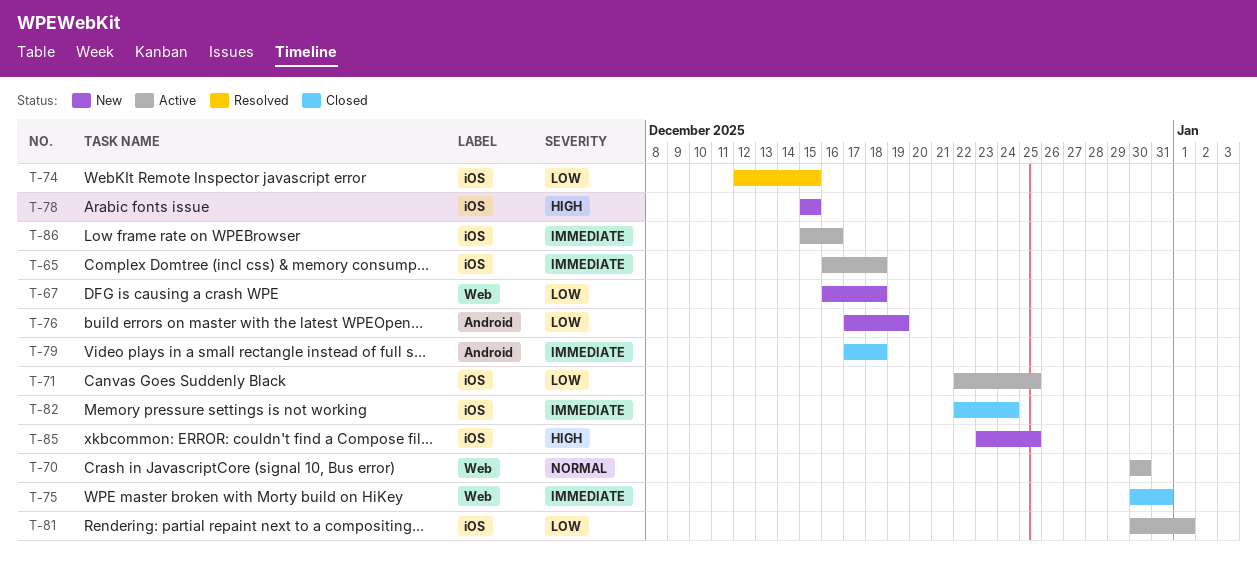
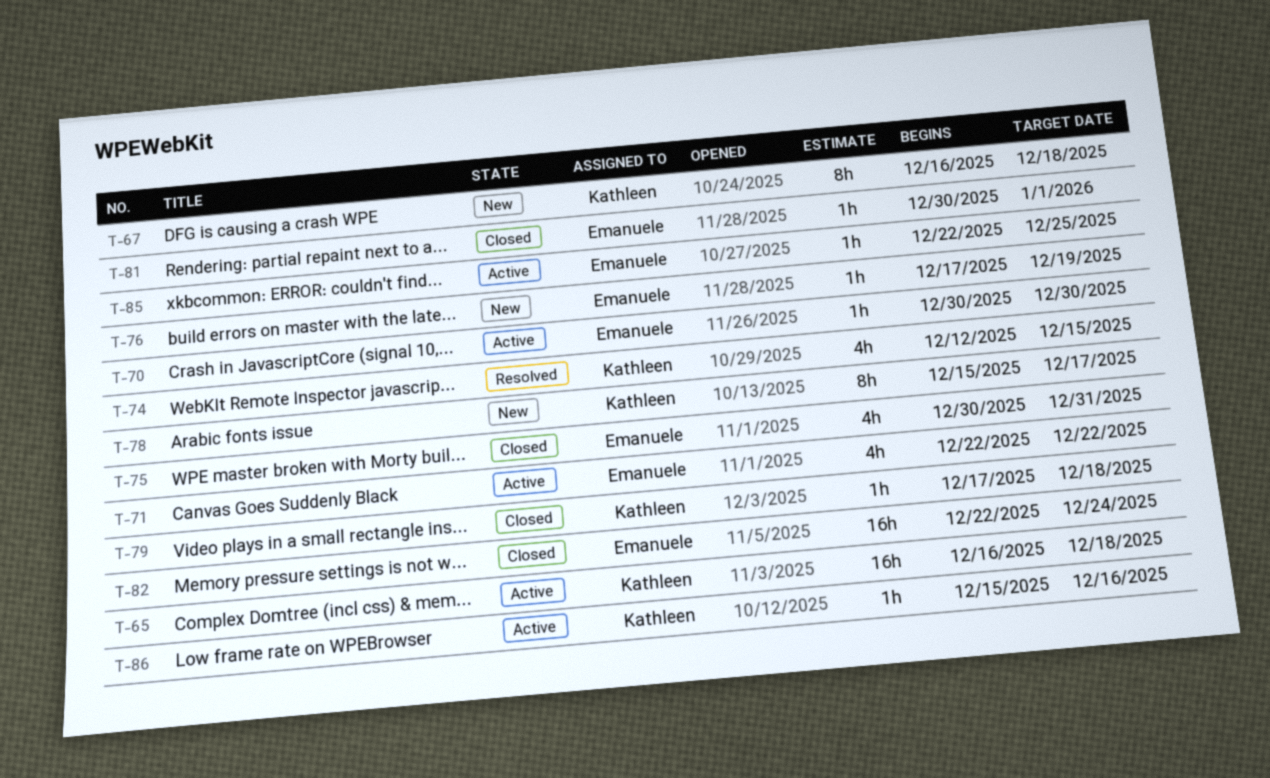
T-71, due: Dec 25 -> Dec 22
T-78, due: Dec 15 -> Dec 17
T-81, status: Active -> Closed
T-85, status: New -> Active
T-85, start: Dec 23 -> Dec 22

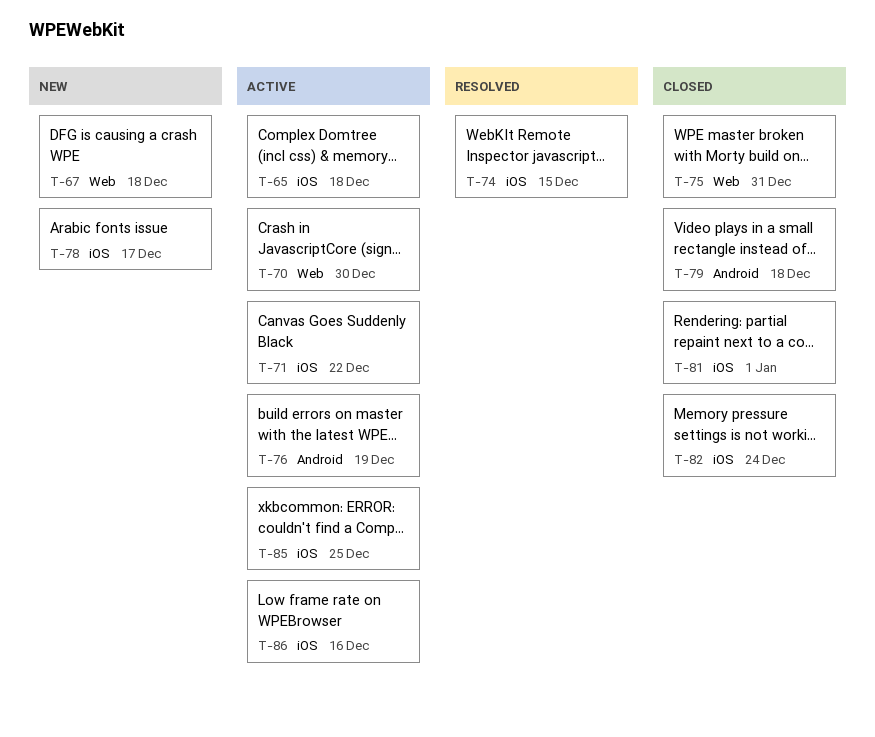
T-76, status: New -> Active

